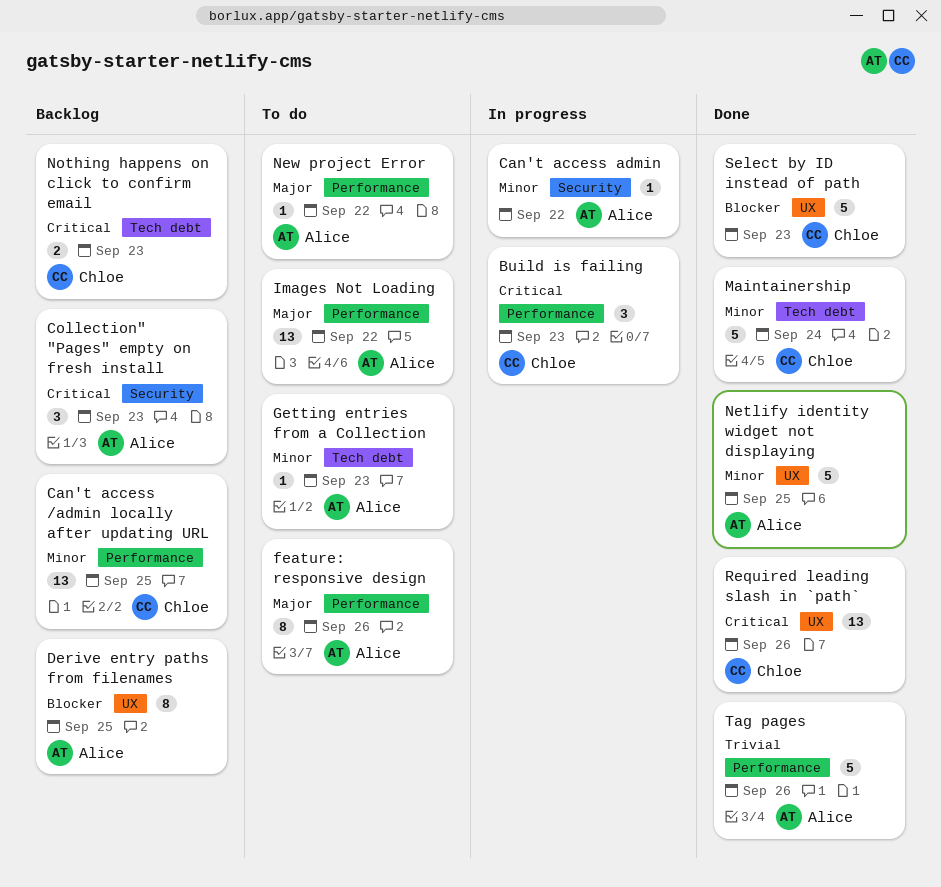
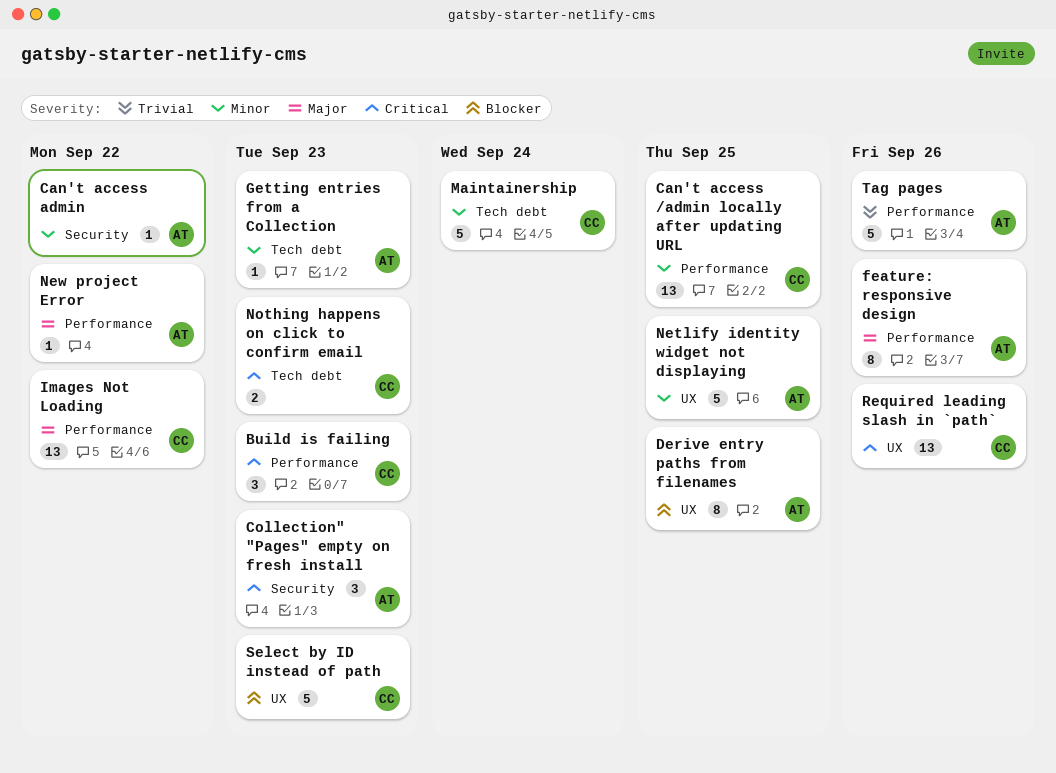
Images Not Loading, owner: Alice -> Chloe

